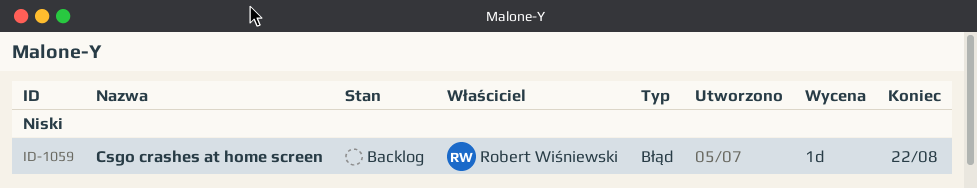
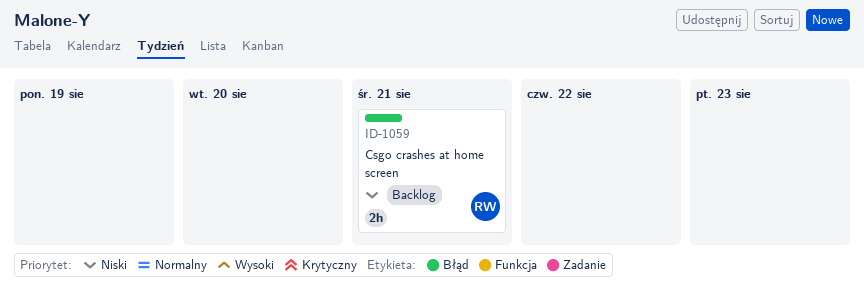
ID-1059, estimate: 1d -> 2h
ID-1059, due: Aug 22 -> Aug 21

